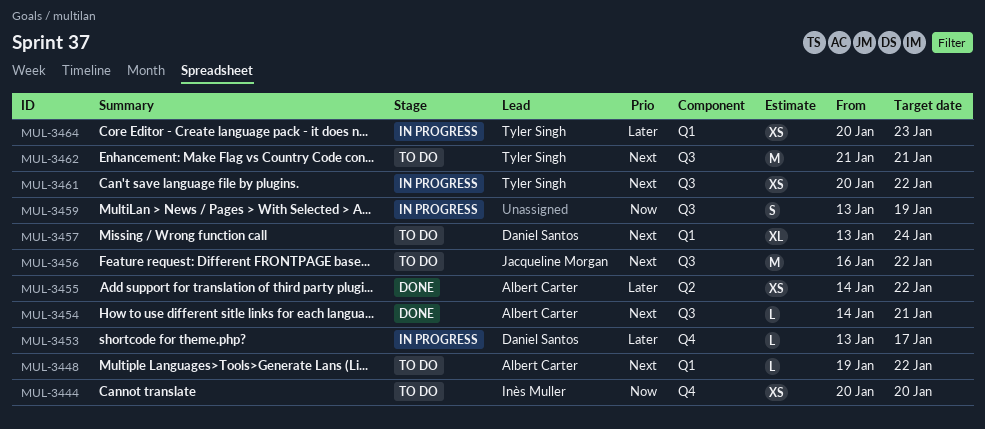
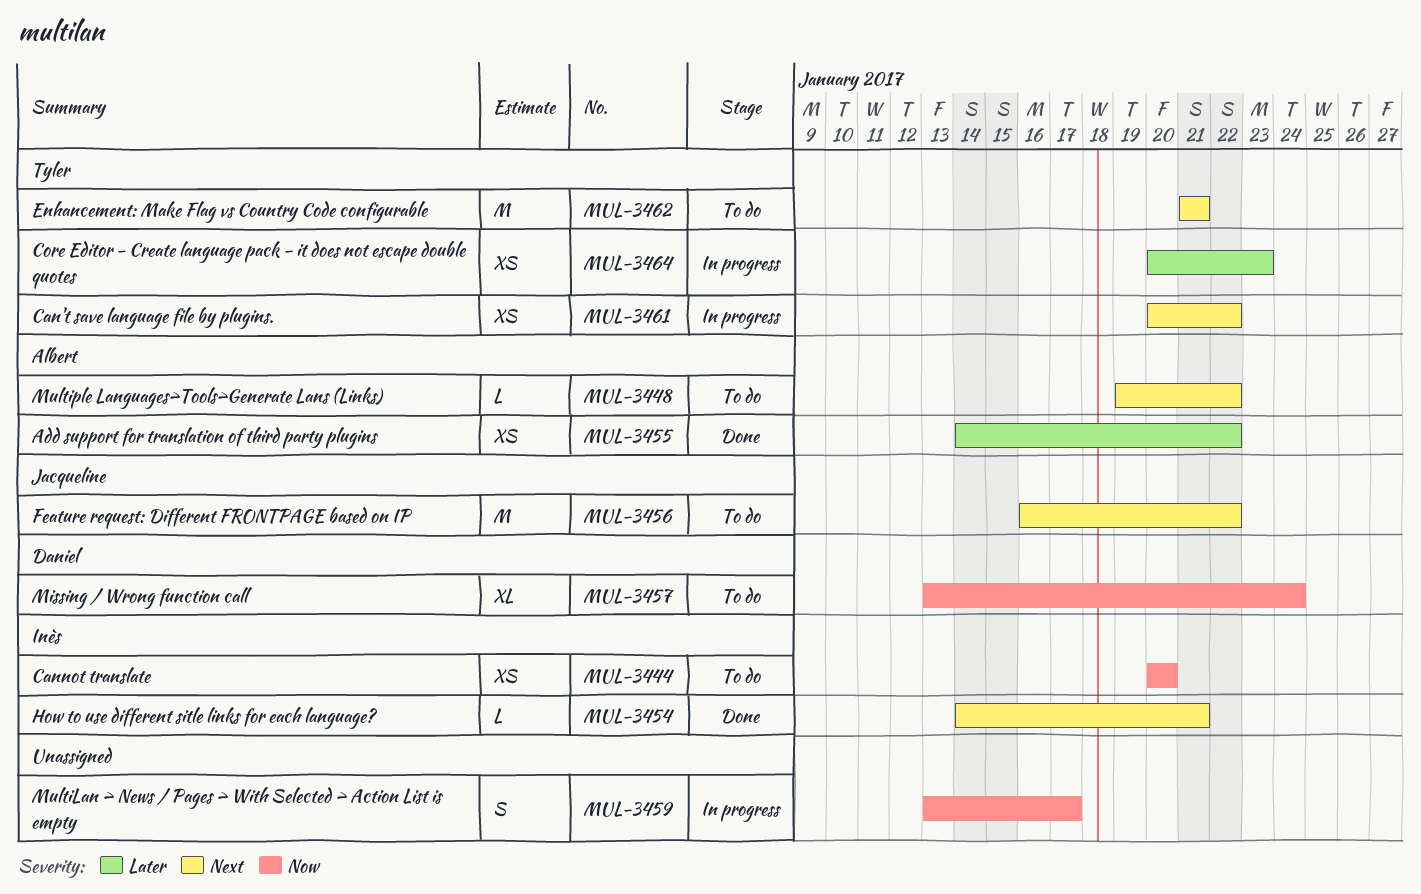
MUL-3453: present -> none
MUL-3454, owner: Albert Carter -> Inès Muller
MUL-3457, priority: Next -> Now
MUL-3459, due: Jan 19 -> Jan 17

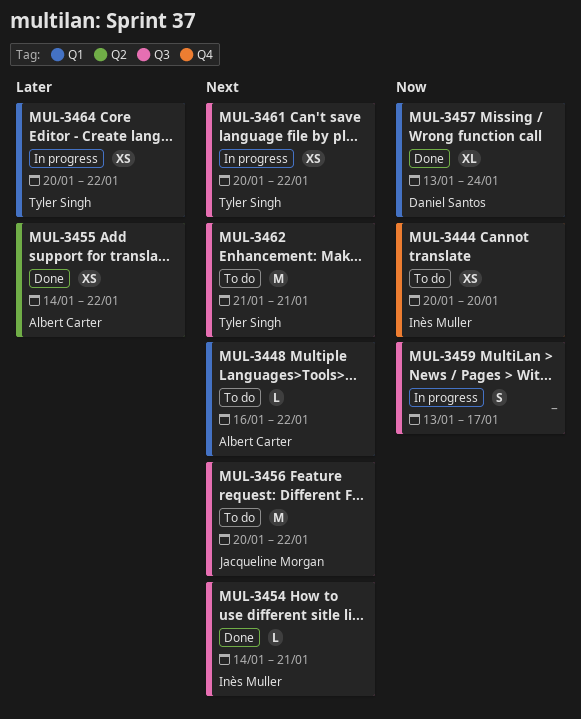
MUL-3448, start: Jan 19 -> Jan 16
MUL-3456, start: Jan 16 -> Jan 20
MUL-3457, status: To do -> Done
MUL-3464, due: Jan 23 -> Jan 22

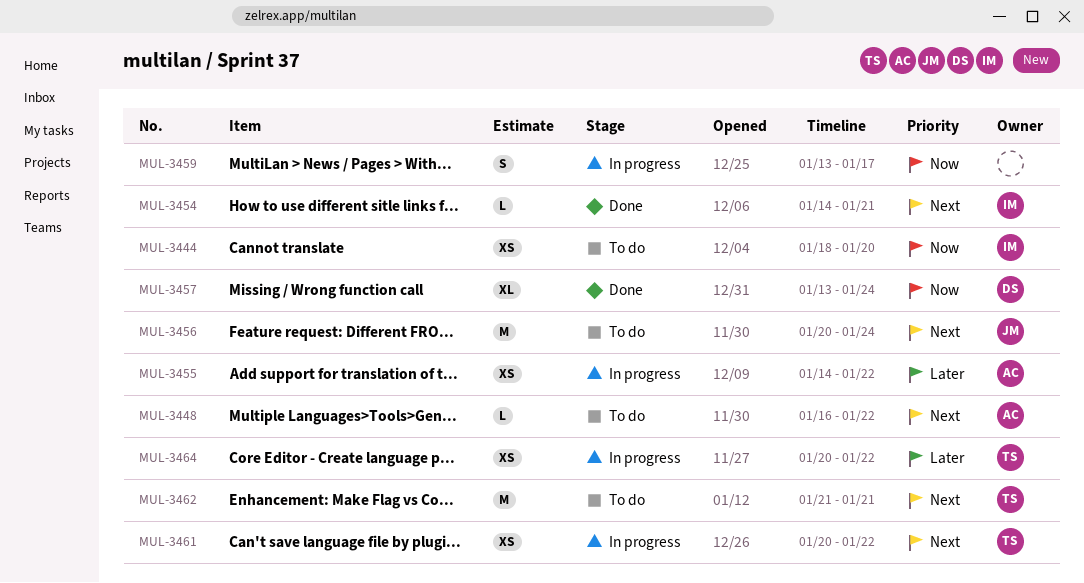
MUL-3444, start: Jan 20 -> Jan 18
MUL-3455, status: Done -> In progress
MUL-3456, due: Jan 22 -> Jan 24

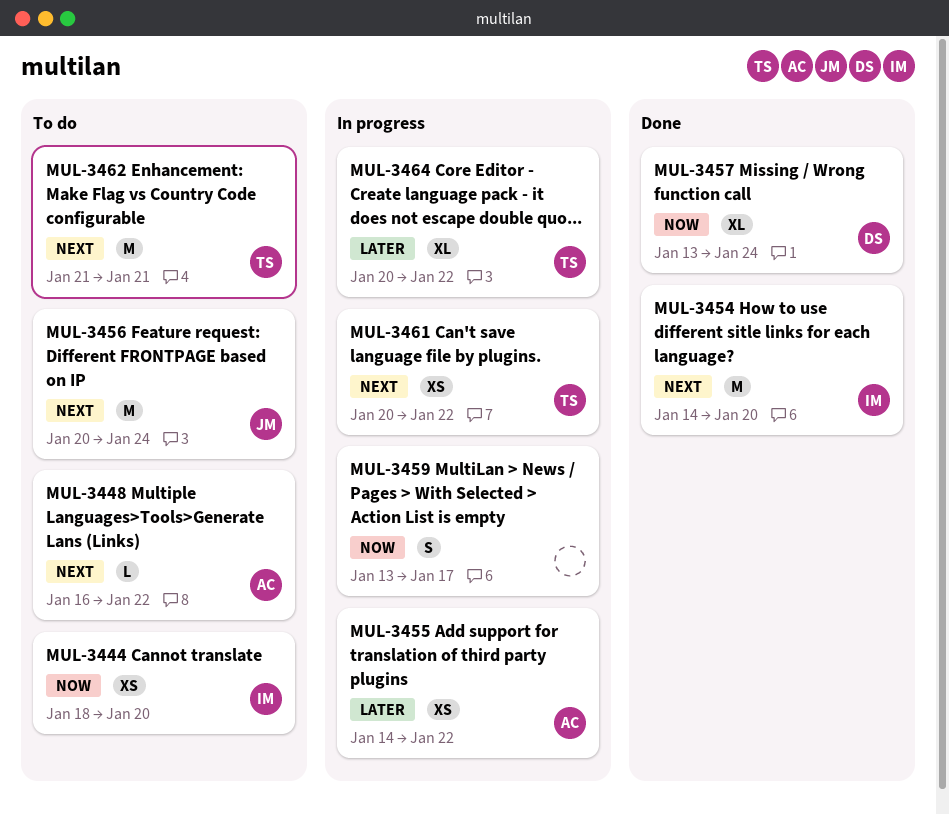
MUL-3454, estimate: L -> M
MUL-3454, due: Jan 21 -> Jan 20
MUL-3464, estimate: XS -> XL

